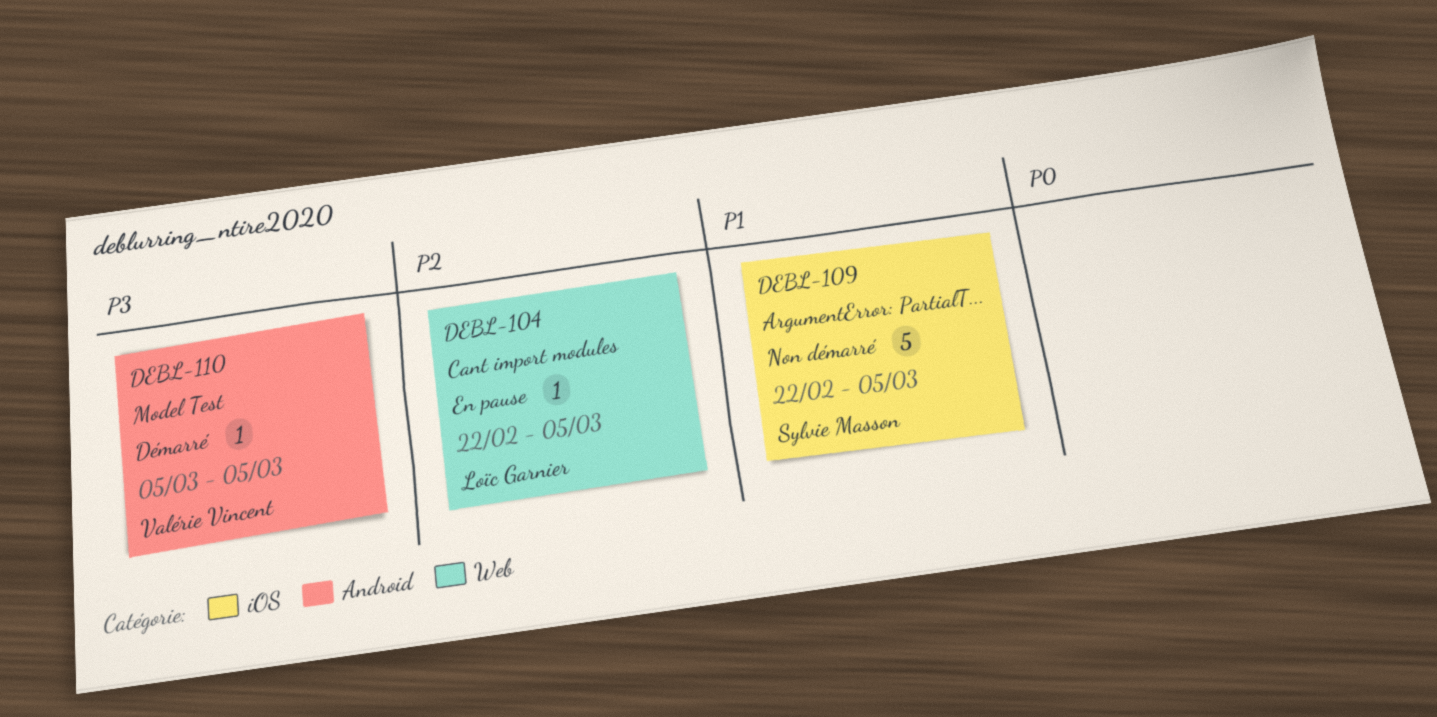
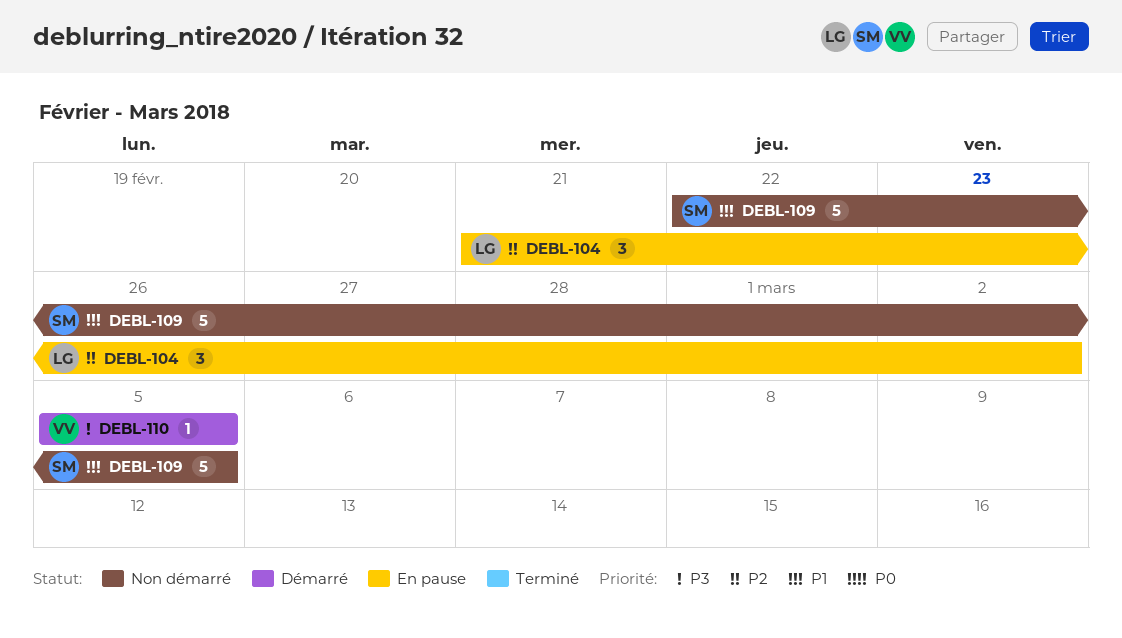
DEBL-104, estimate: 1 -> 3
DEBL-104, start: Feb 22 -> Feb 21
DEBL-104, due: Mar 5 -> Mar 2

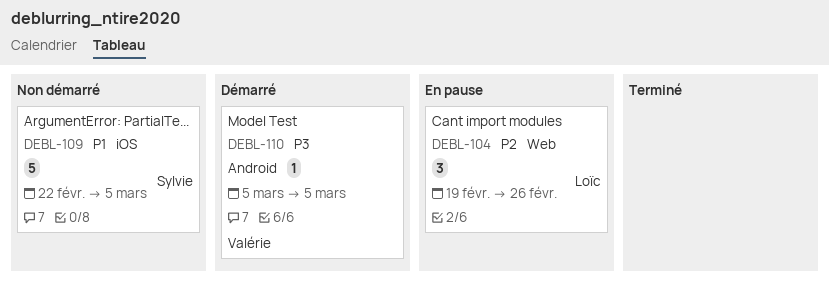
DEBL-104, start: Feb 21 -> Feb 19
DEBL-104, due: Mar 2 -> Feb 26

